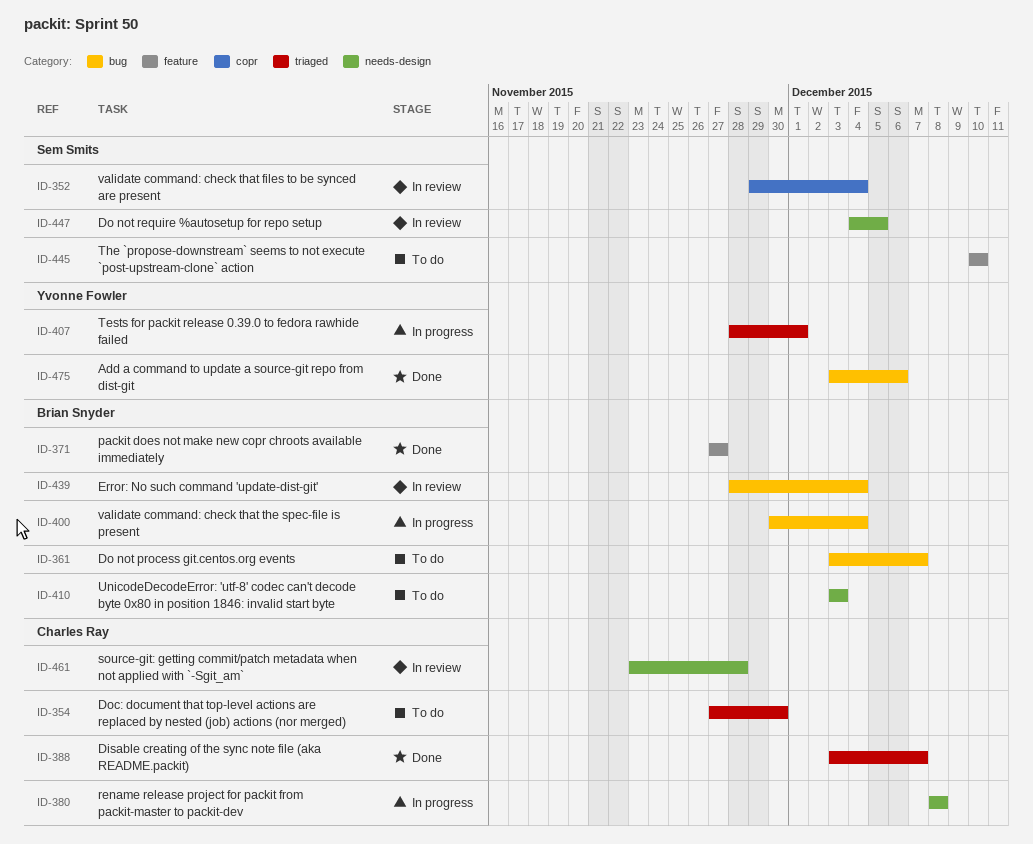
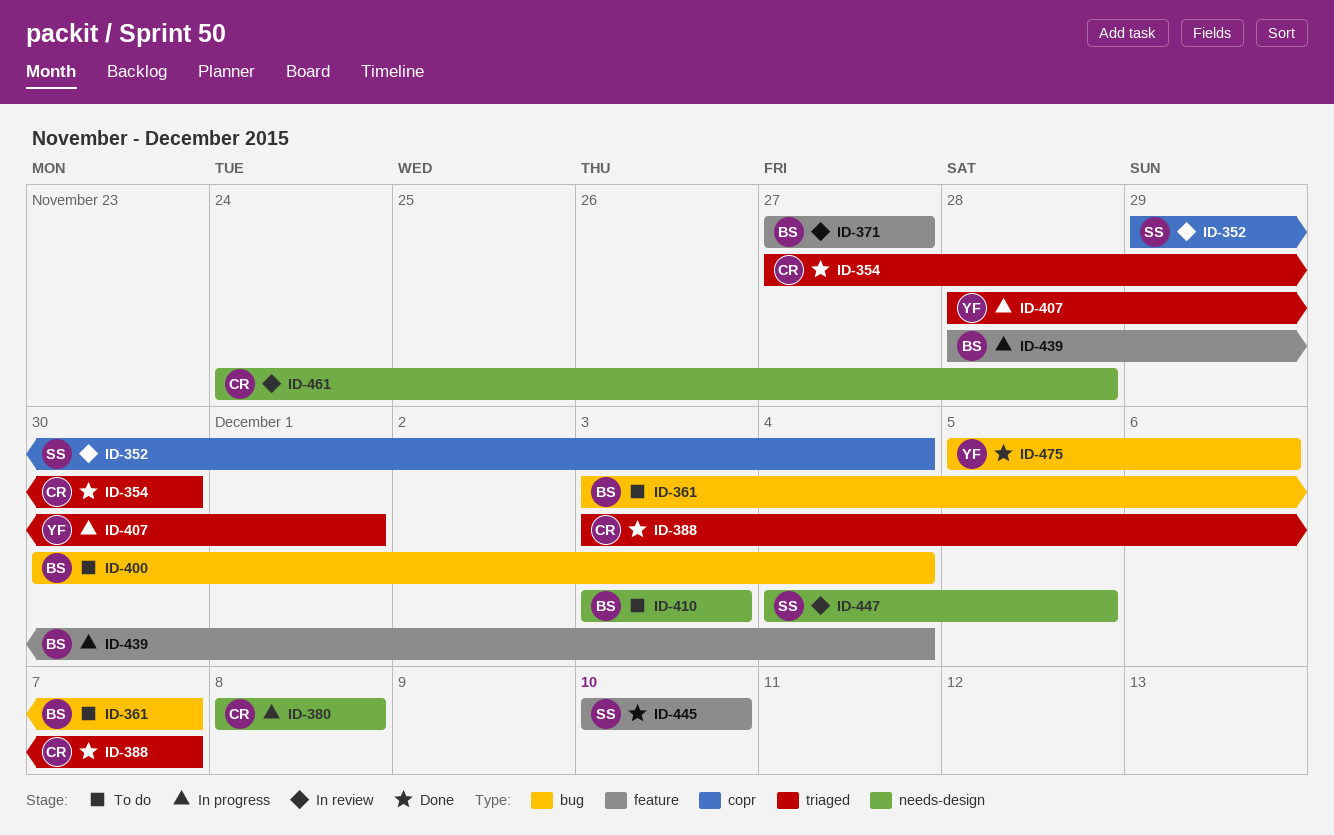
ID-354, status: To do -> Done
ID-371, status: Done -> In review
ID-400, status: In progress -> To do
ID-439, status: In review -> In progress
ID-439, label: bug -> feature
ID-445, status: To do -> Done
ID-461, start: Nov 23 -> Nov 24
ID-475, start: Dec 3 -> Dec 5

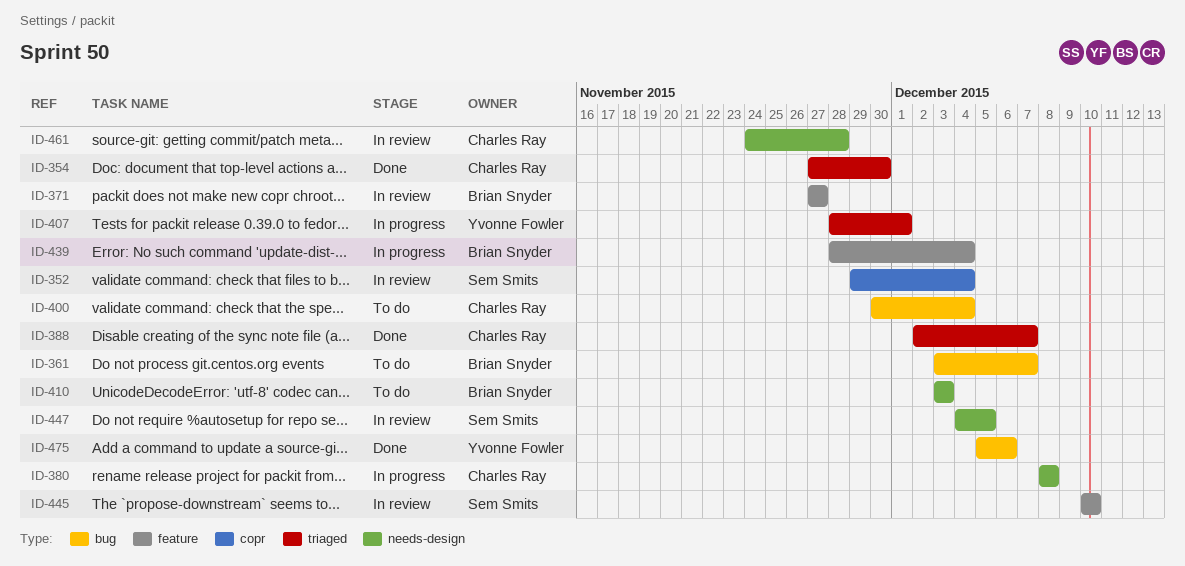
ID-388, start: Dec 3 -> Dec 2
ID-400, owner: Brian Snyder -> Charles Ray
ID-445, status: Done -> In review

